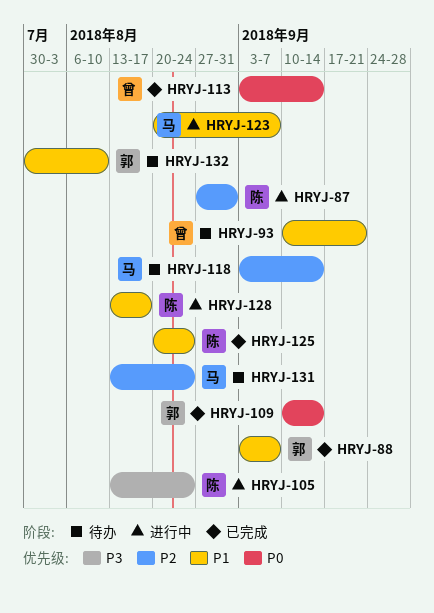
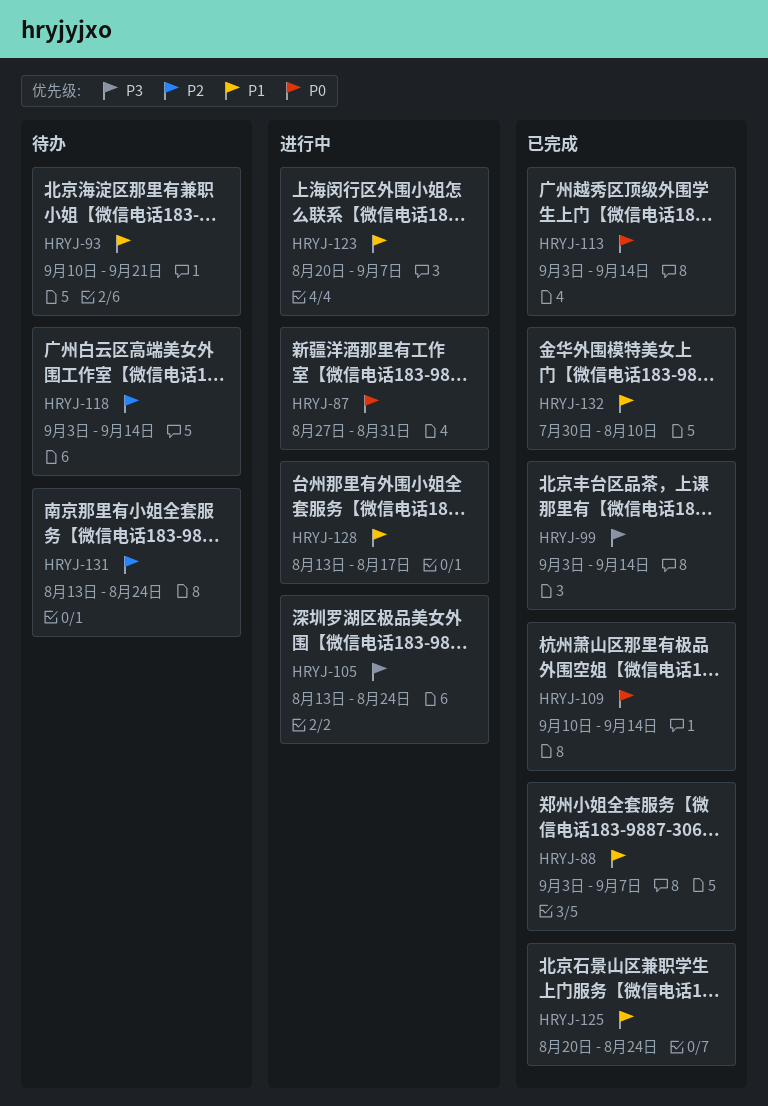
HRYJ-87, priority: P2 -> P0
HRYJ-99: none -> present
HRYJ-132, status: 待办 -> 已完成

